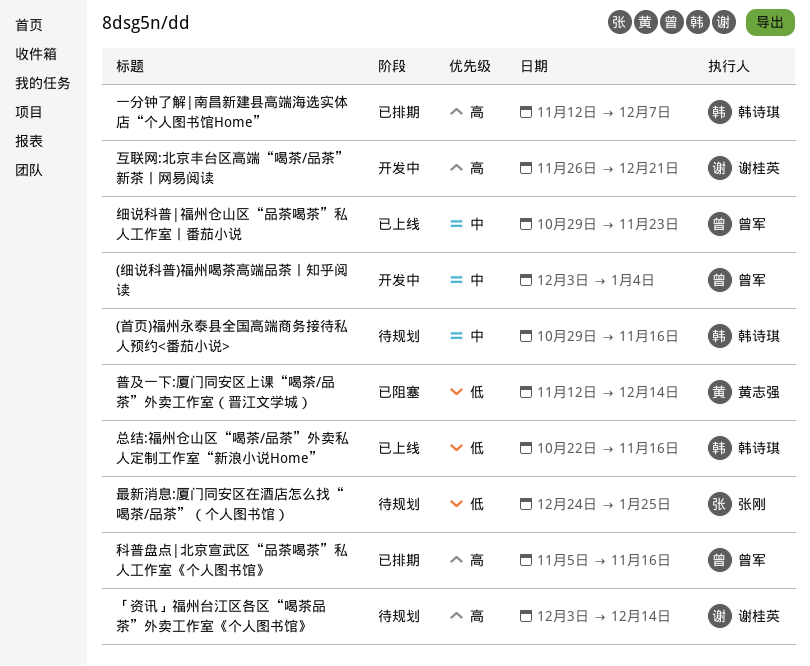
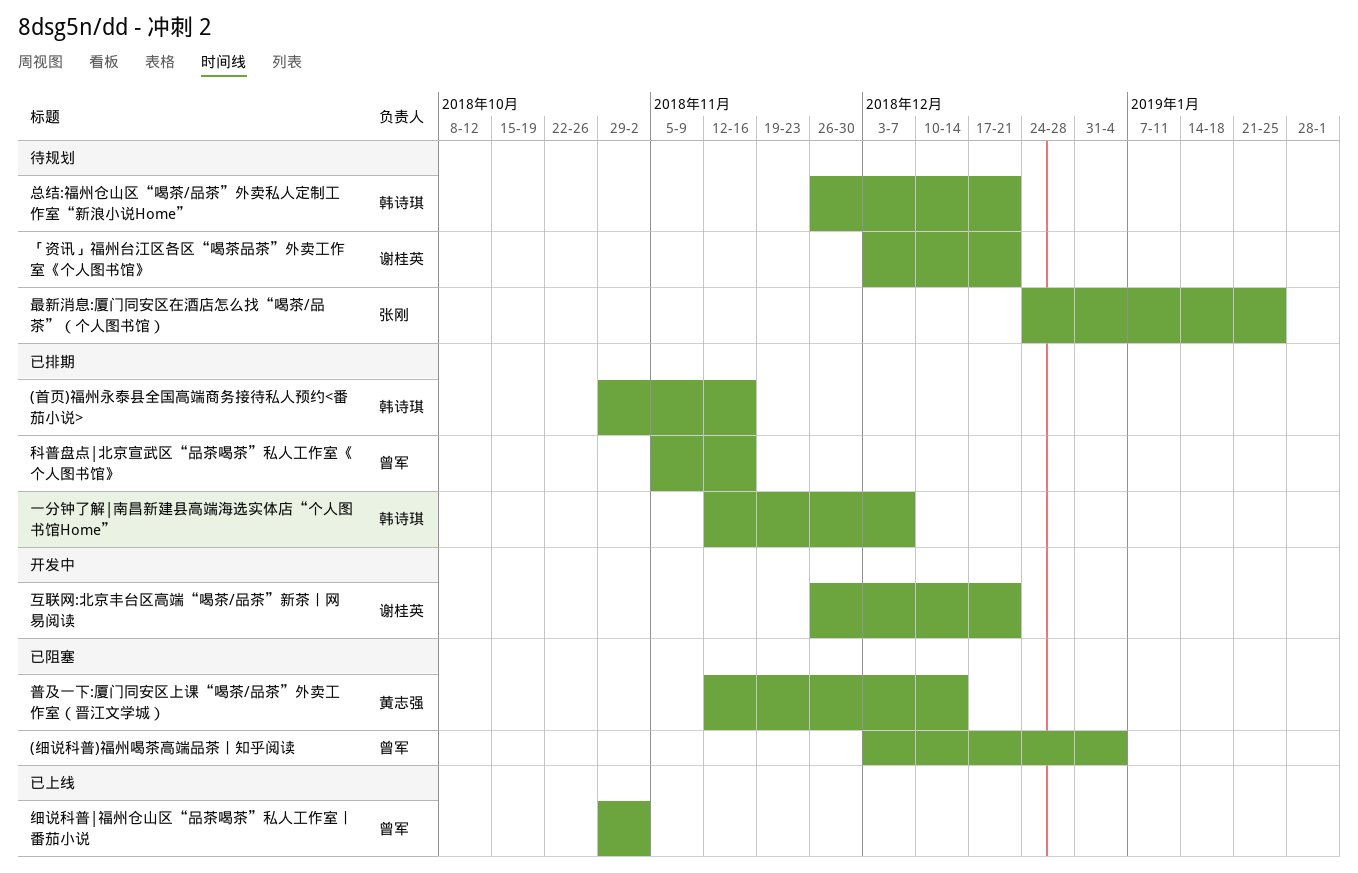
(细说科普)福州喝茶高端品茶丨知乎阅读, status: 开发中 -> 已阻塞
(首页)福州永泰县全国高端商务接待私人预约<番茄小说>, status: 待规划 -> 已排期
「资讯」福州台江区各区“喝茶品茶”外卖工作室《个人图书馆》, due: Dec 14 -> Dec 21
总结:福州仓山区“喝茶/品茶”外卖私人定制工作室“新浪小说Home”, status: 已上线 -> 待规划
总结:福州仓山区“喝茶/品茶”外卖私人定制工作室“新浪小说Home”, start: Oct 22 -> Nov 26
总结:福州仓山区“喝茶/品茶”外卖私人定制工作室“新浪小说Home”, due: Nov 16 -> Dec 21
细说科普|福州仓山区“品茶喝茶”私人工作室丨番茄小说, due: Nov 23 -> Nov 2

